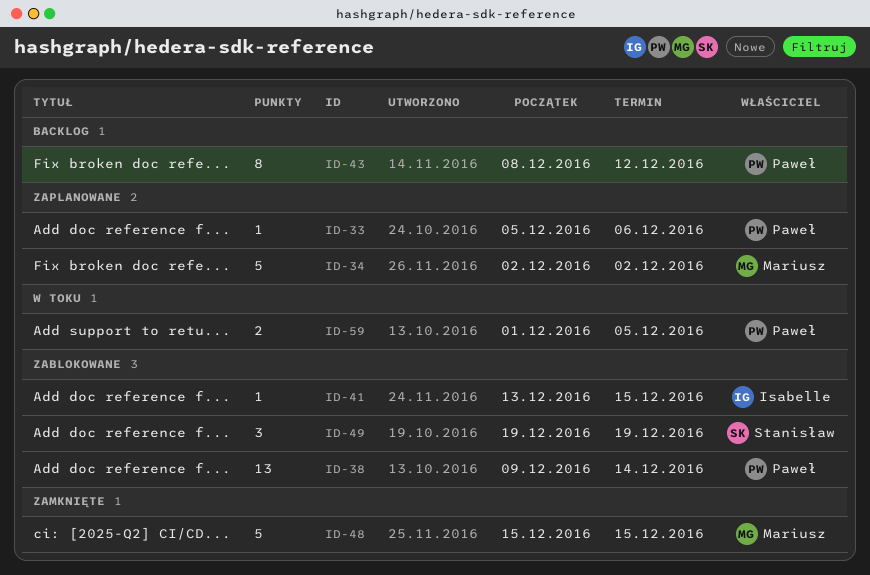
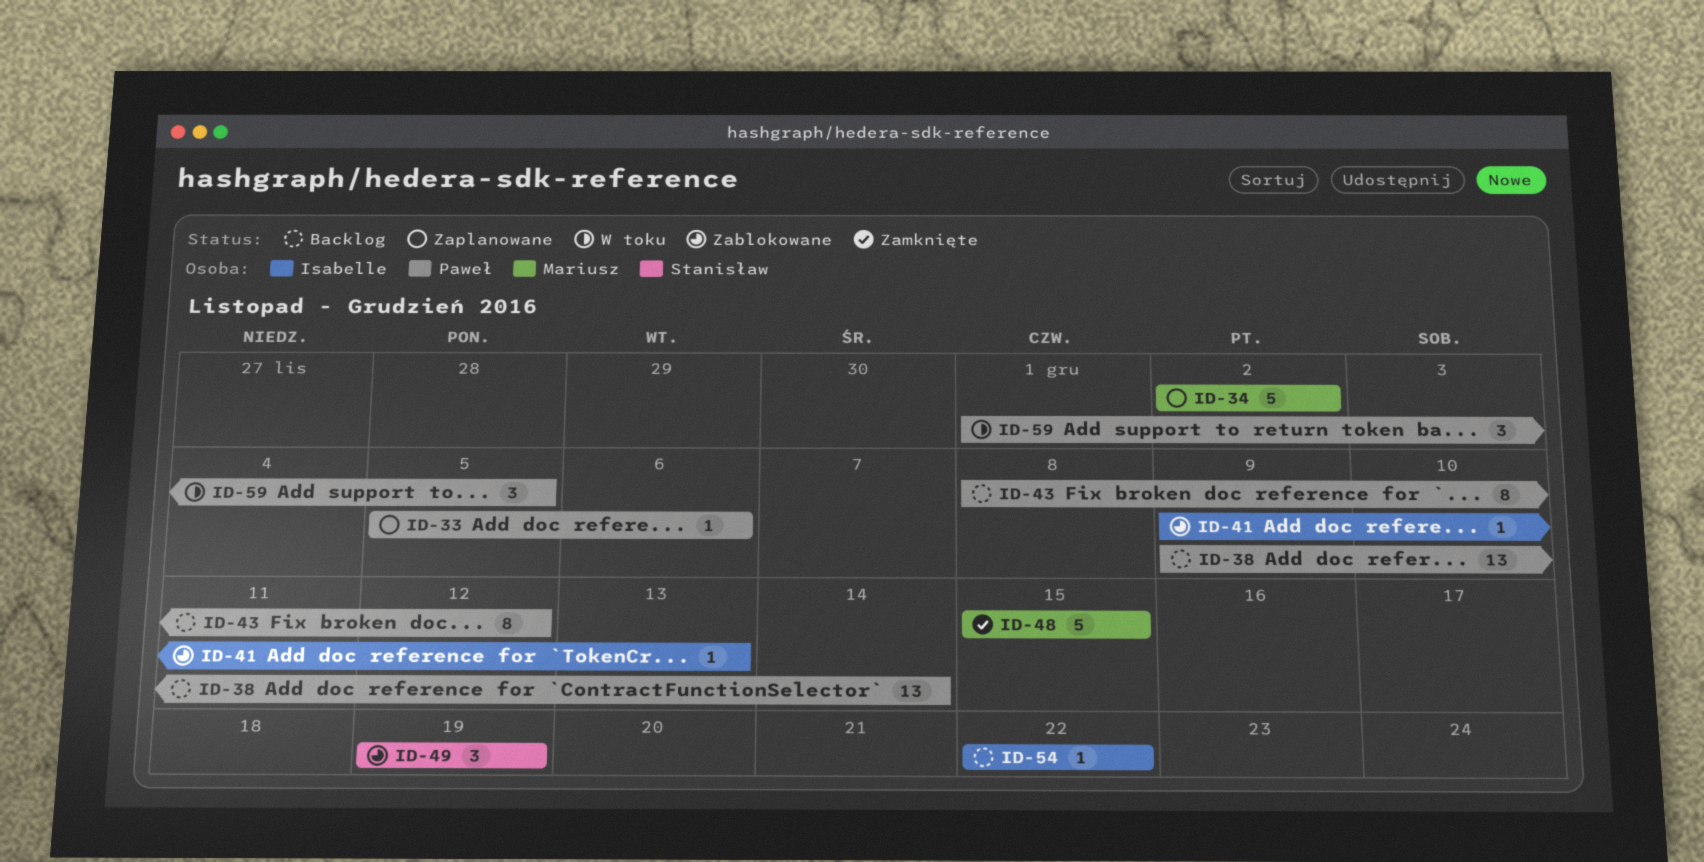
ID-38, status: Zablokowane -> Backlog
ID-41, start: Dec 13 -> Dec 9
ID-41, due: Dec 15 -> Dec 13
ID-54: none -> present
ID-59, estimate: 2 -> 3

